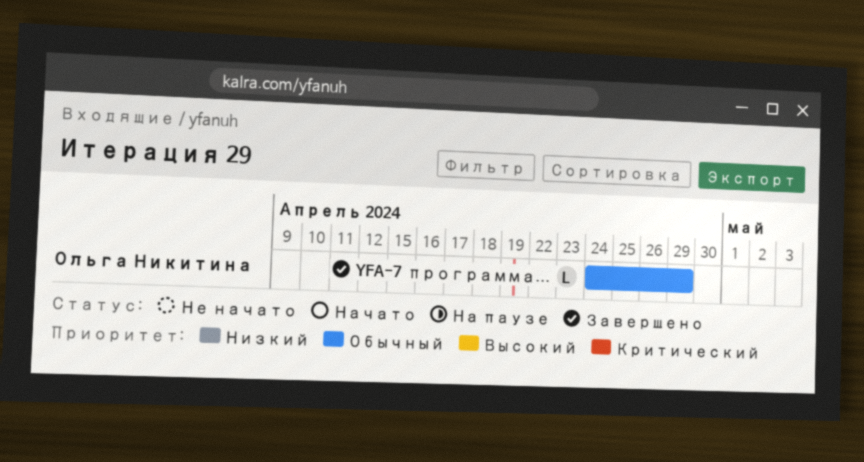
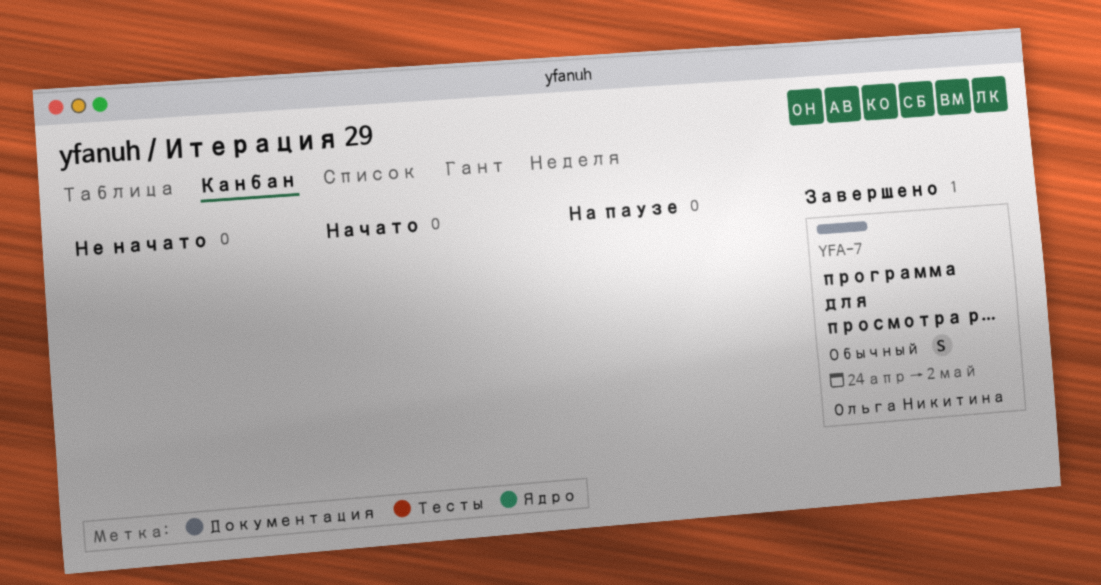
YFA-7, estimate: L -> S
YFA-7, due: Apr 29 -> May 2

